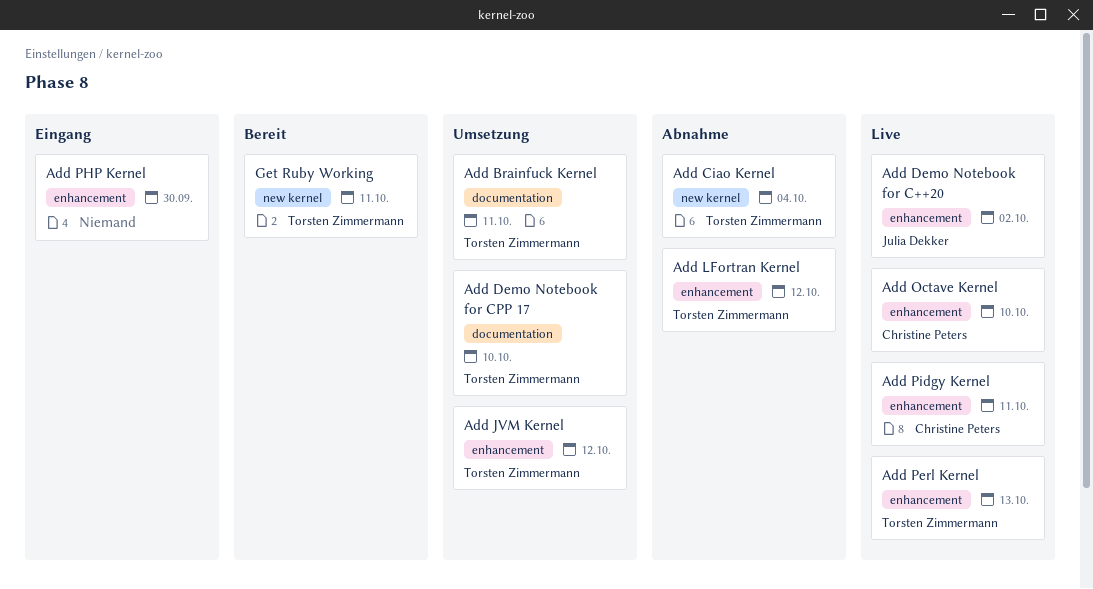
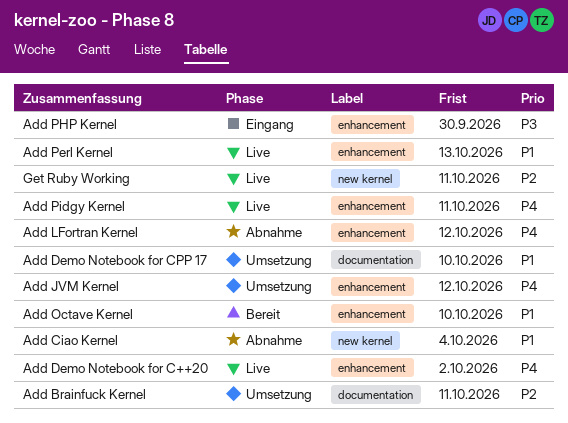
Add Octave Kernel, status: Live -> Bereit
Get Ruby Working, status: Bereit -> Live

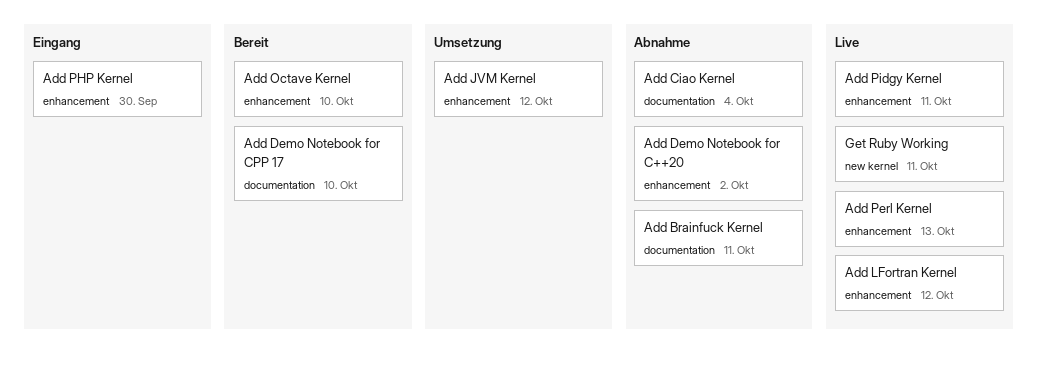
Add Brainfuck Kernel, status: Umsetzung -> Abnahme
Add Ciao Kernel, label: new kernel -> documentation
Add Demo Notebook for C++20, status: Live -> Abnahme
Add Demo Notebook for CPP 17, status: Umsetzung -> Bereit
Add LFortran Kernel, status: Abnahme -> Live

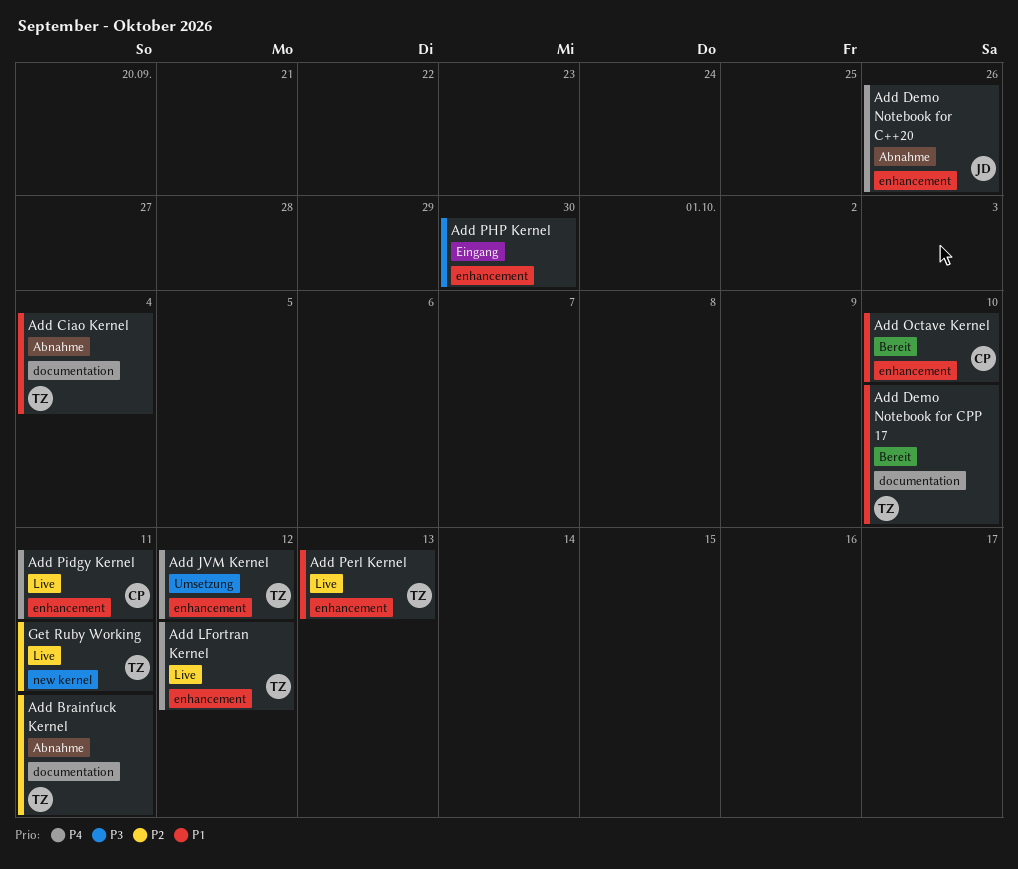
Add Demo Notebook for C++20, due: Oct 2 -> Sep 26

